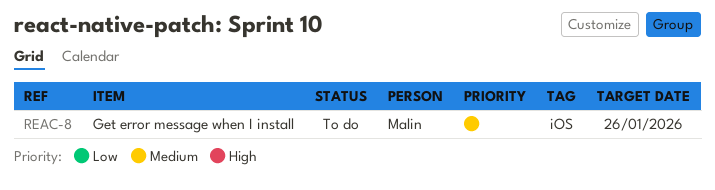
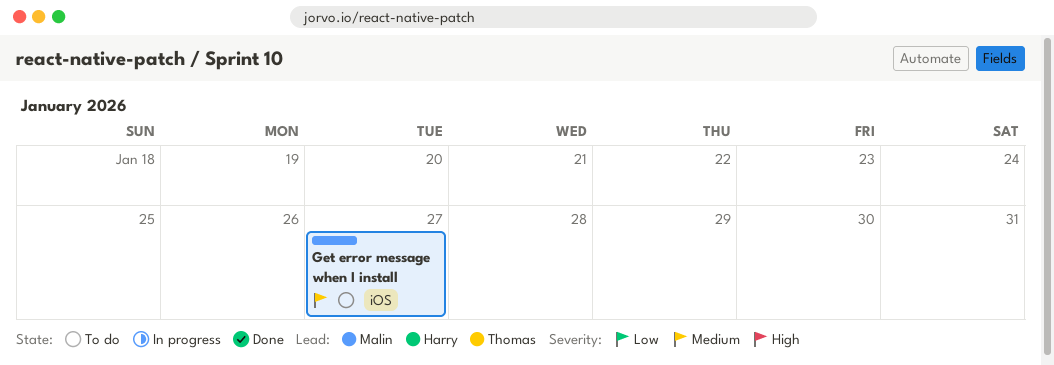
Get error message when I install, due: Jan 26 -> Jan 27

